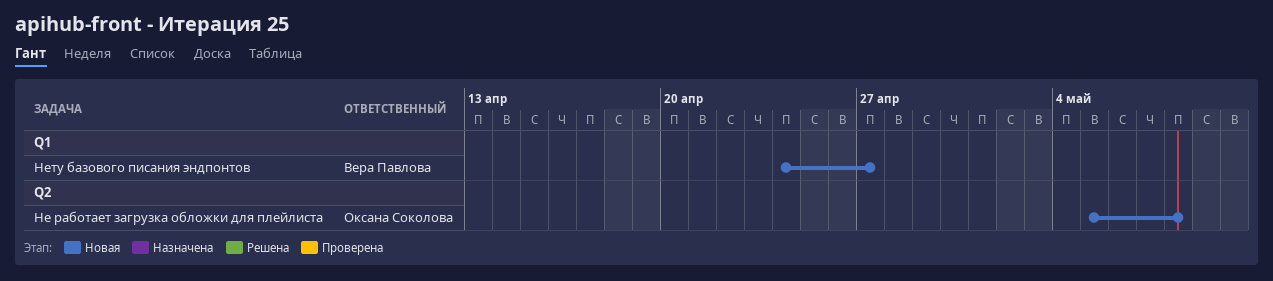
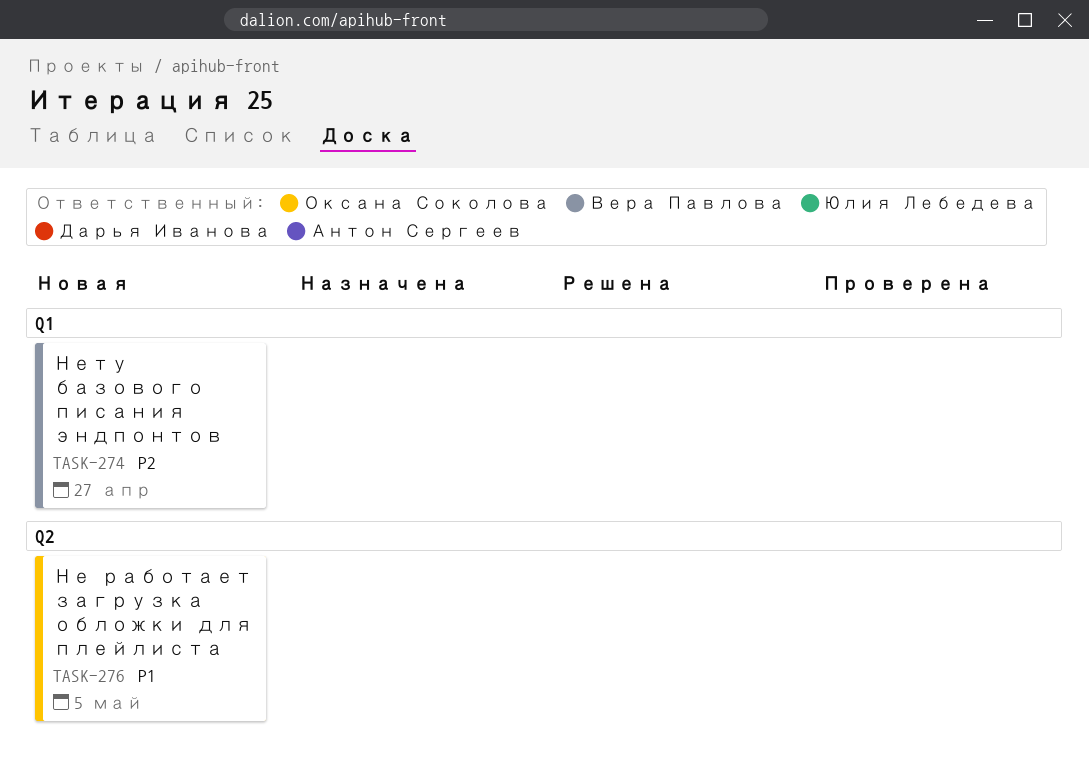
Не работает загрузка обложки для плейлиста, due: May 8 -> May 5

